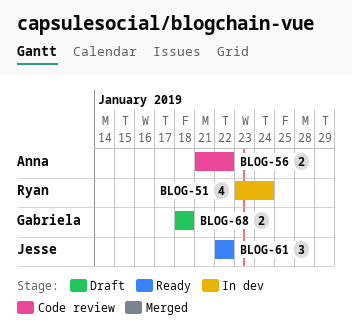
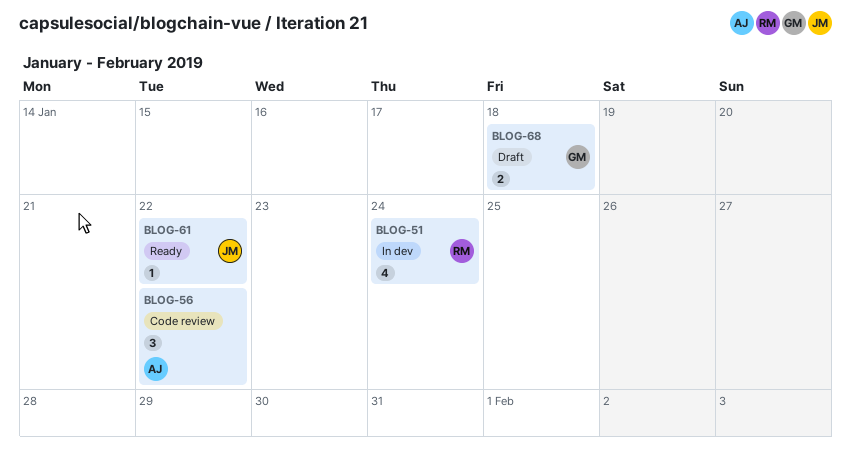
BLOG-56, estimate: 2 -> 3
BLOG-61, estimate: 3 -> 1

